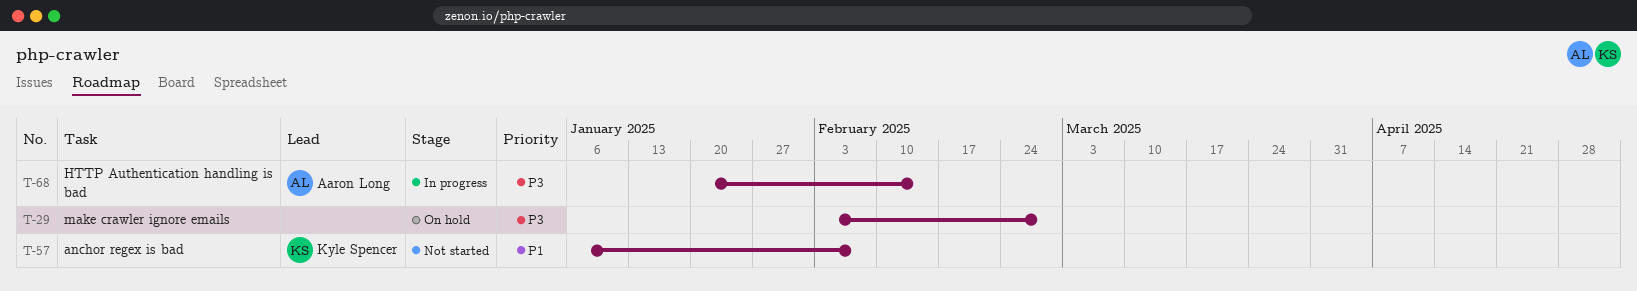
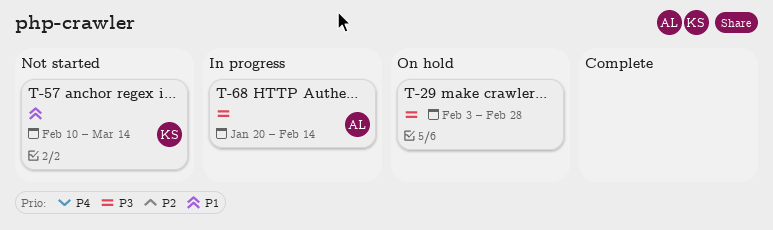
T-57, start: Jan 6 -> Feb 10
T-57, due: Feb 7 -> Mar 14

